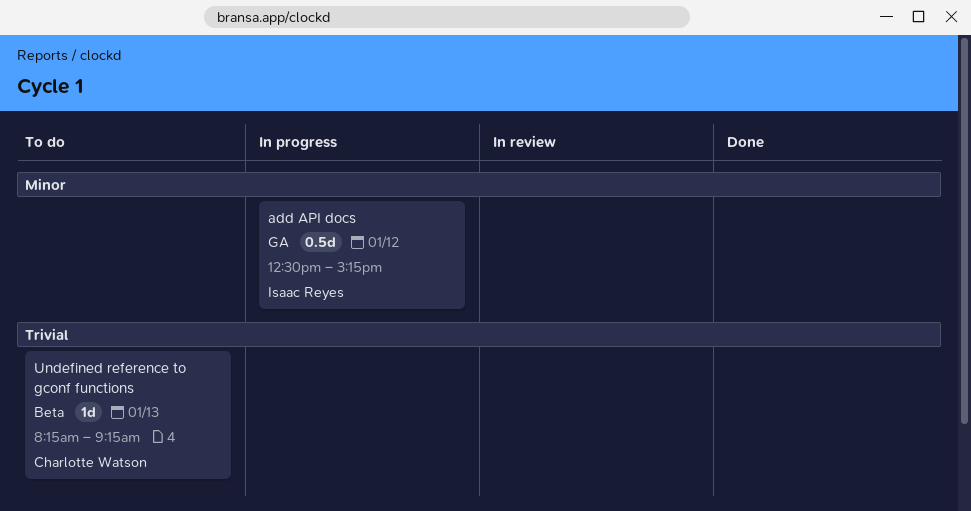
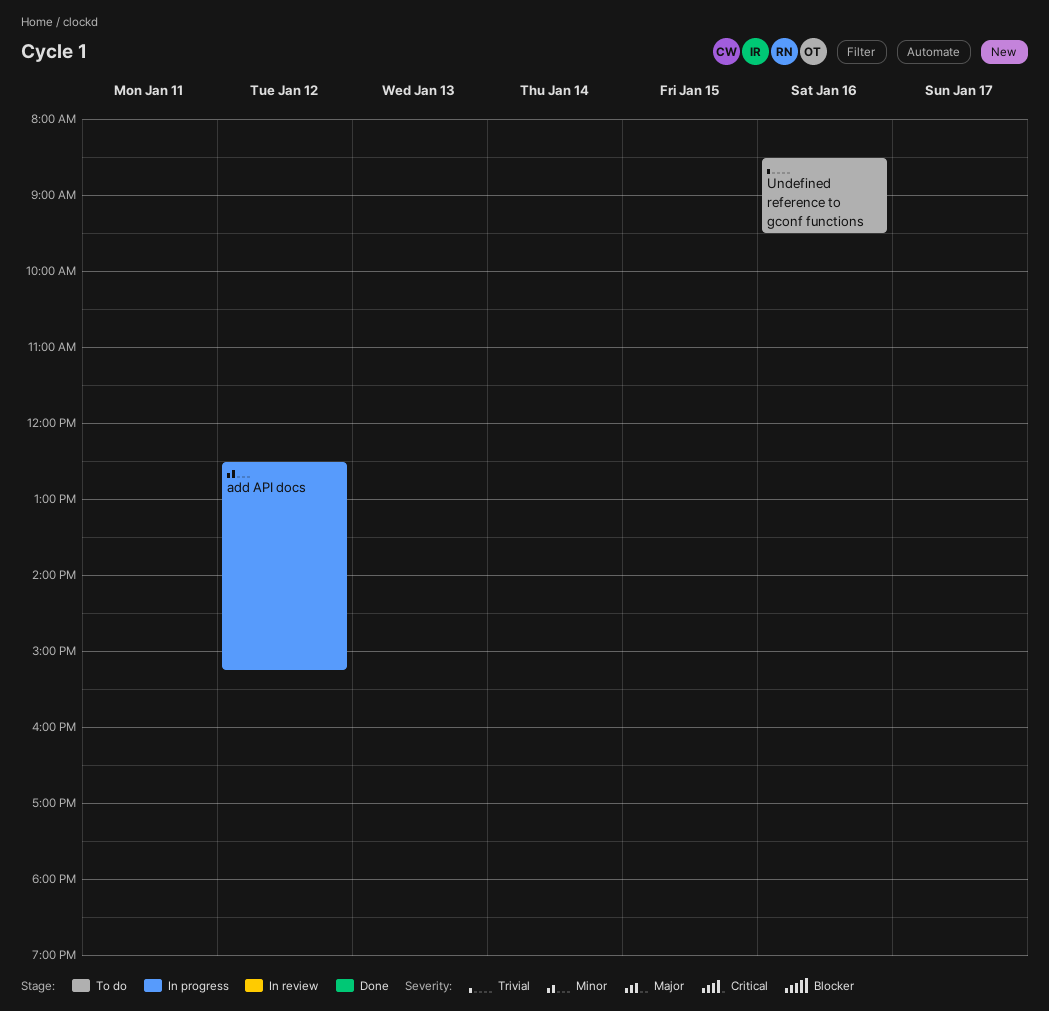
Undefined reference to gconf functions, day: Jan 13 -> Jan 16
Undefined reference to gconf functions, begins: 08:15 -> 08:30
Undefined reference to gconf functions, ends: 09:15 -> 09:30

